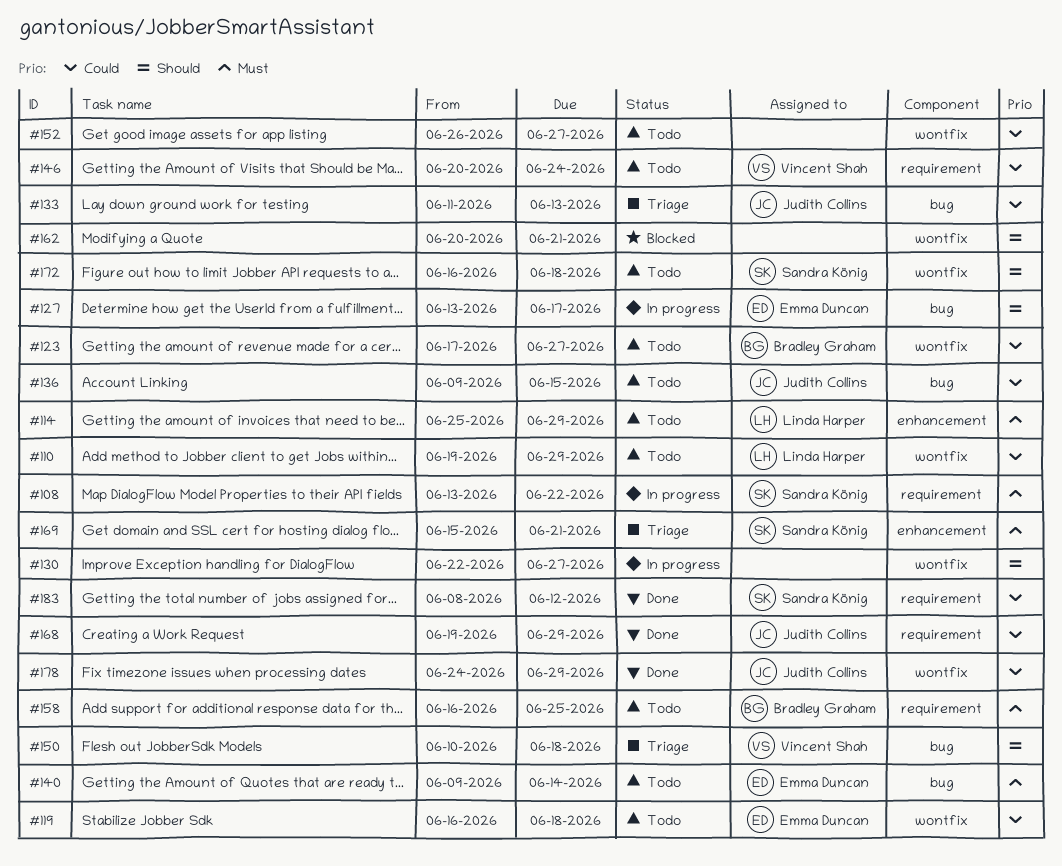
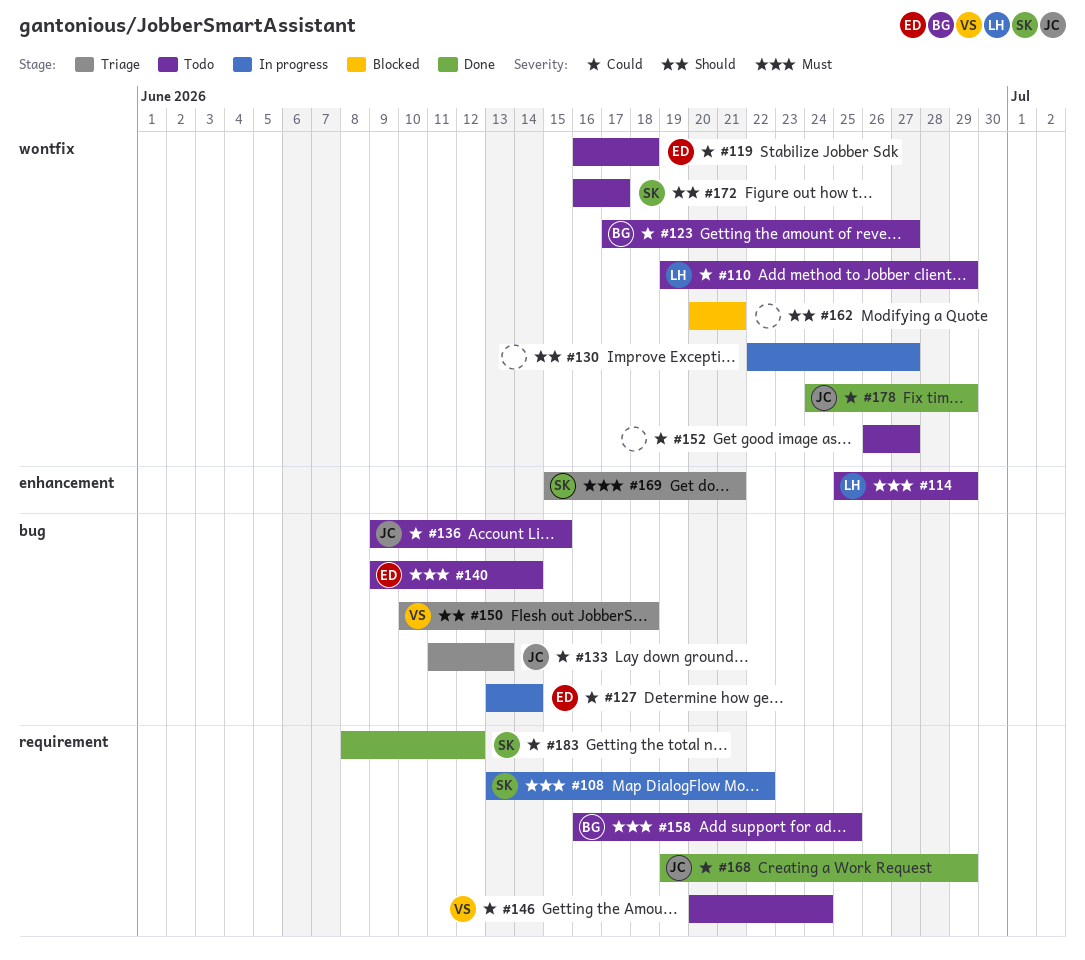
#127, priority: Should -> Could
#127, due: Jun 17 -> Jun 14
#172, due: Jun 18 -> Jun 17

